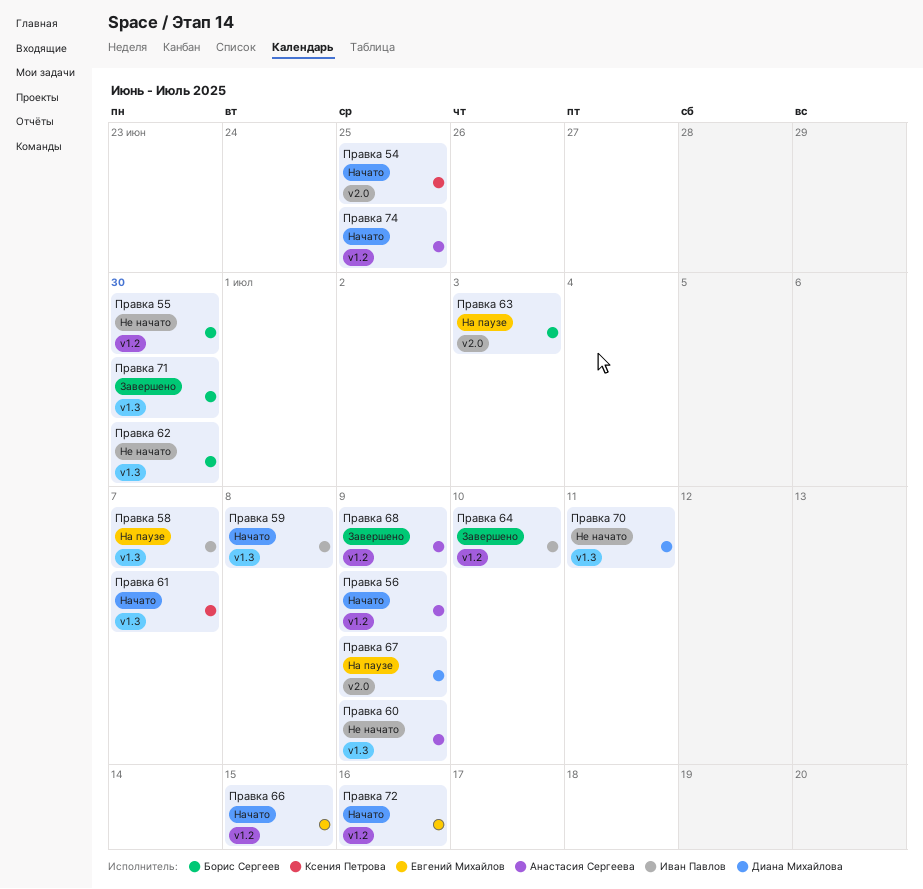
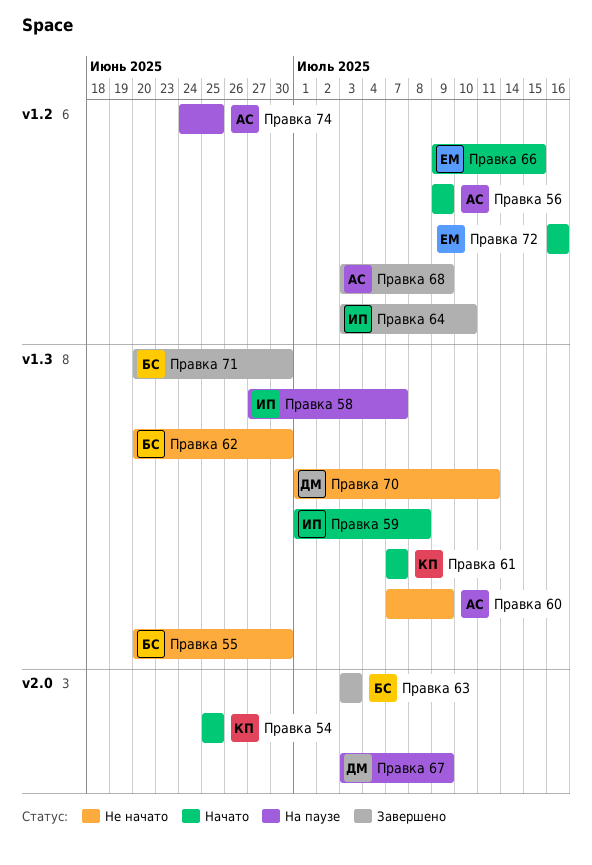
Правка 55, label: v1.2 -> v1.3
Правка 63, status: На паузе -> Завершено
Правка 74, status: Начато -> На паузе

